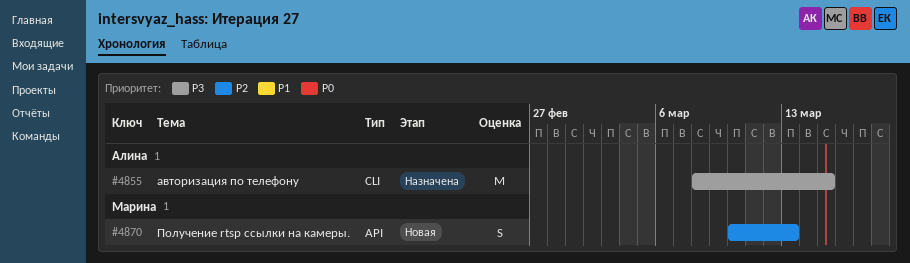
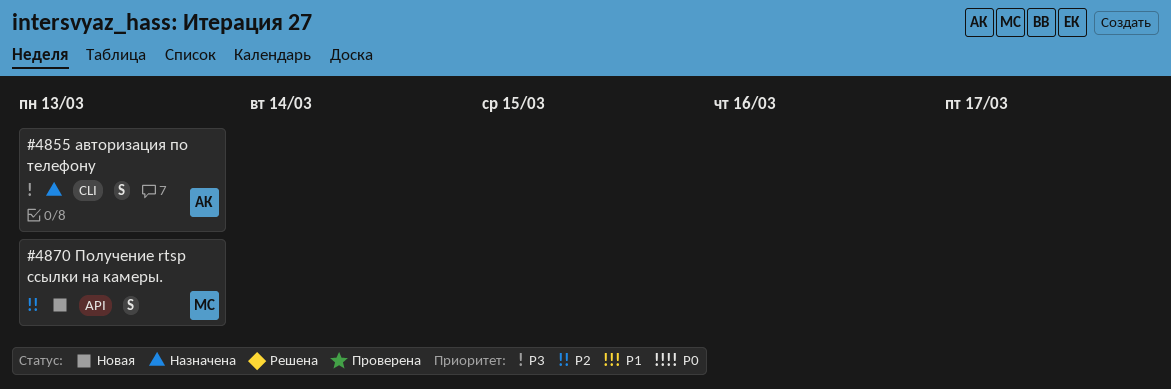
#4855, estimate: M -> S
#4855, due: Mar 15 -> Mar 13

